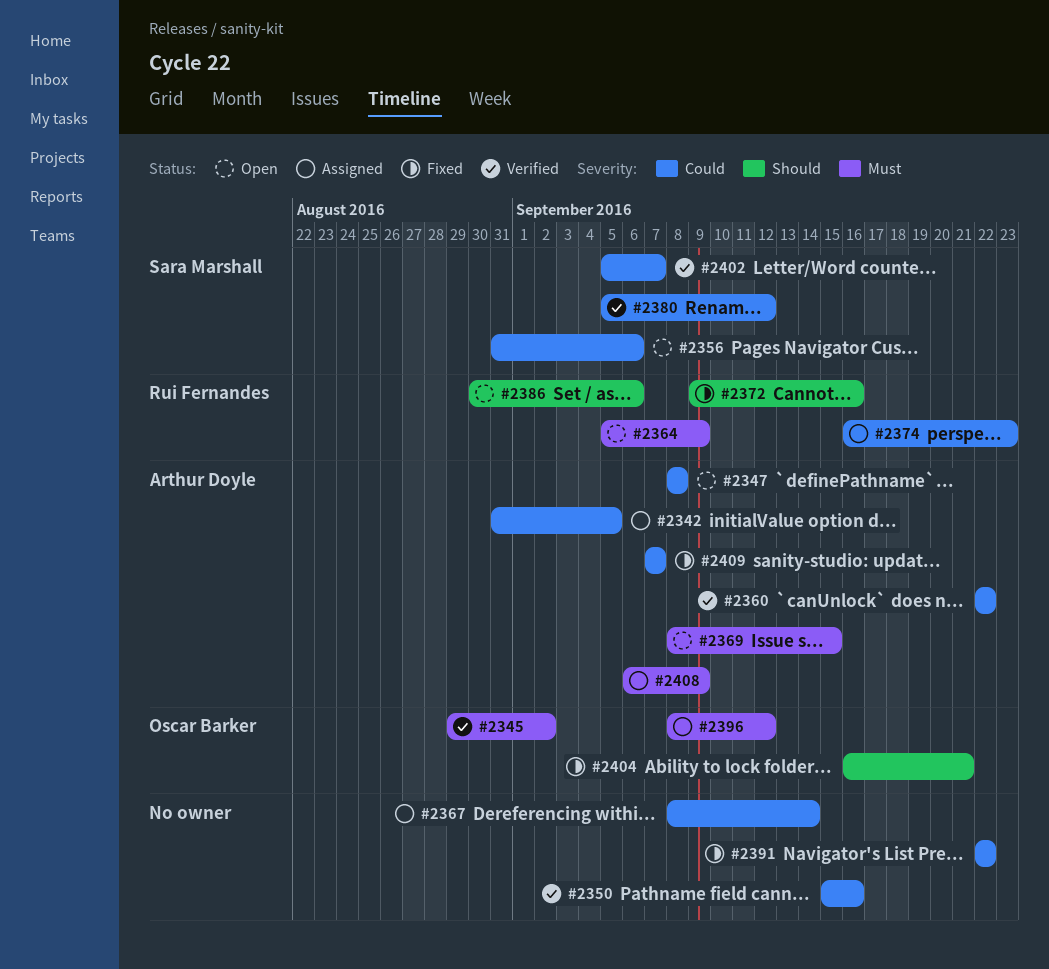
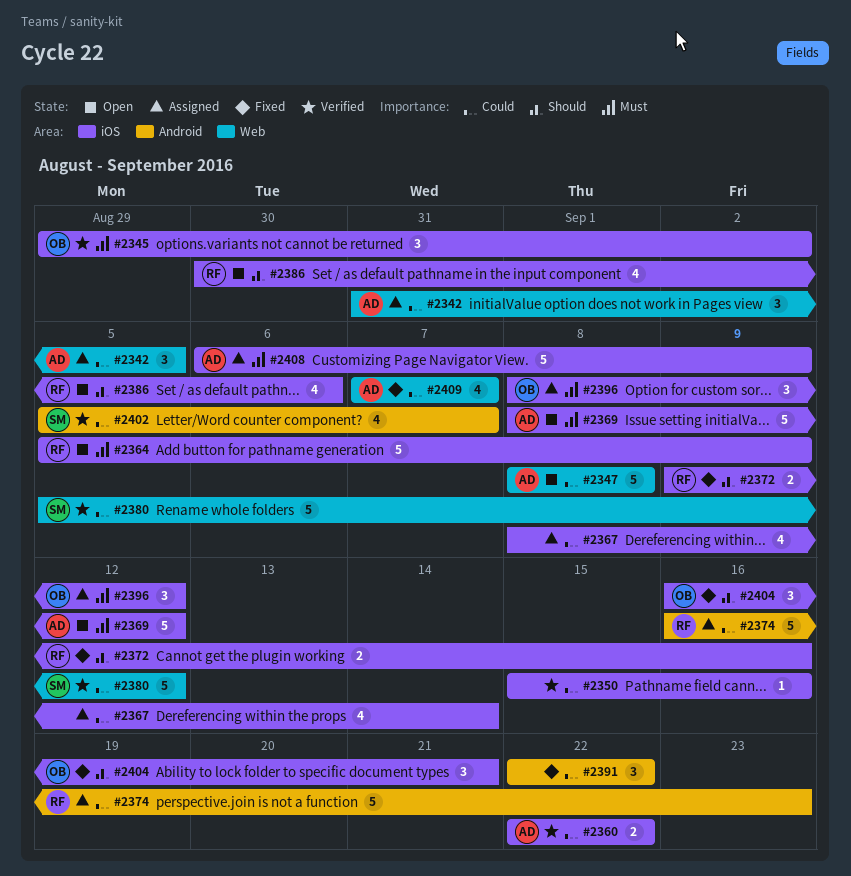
#2356: present -> none
#2369, due: Sep 15 -> Sep 12

